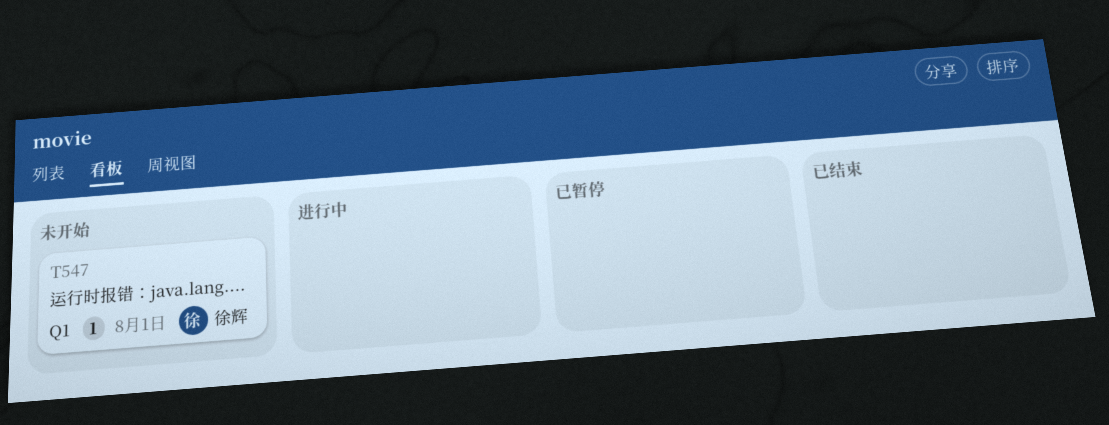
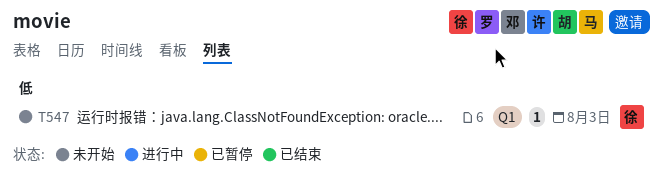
T547, due: Aug 1 -> Aug 3

